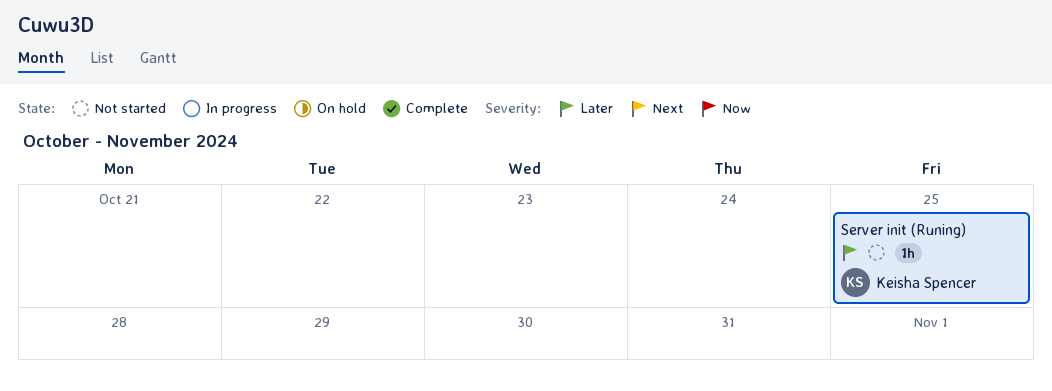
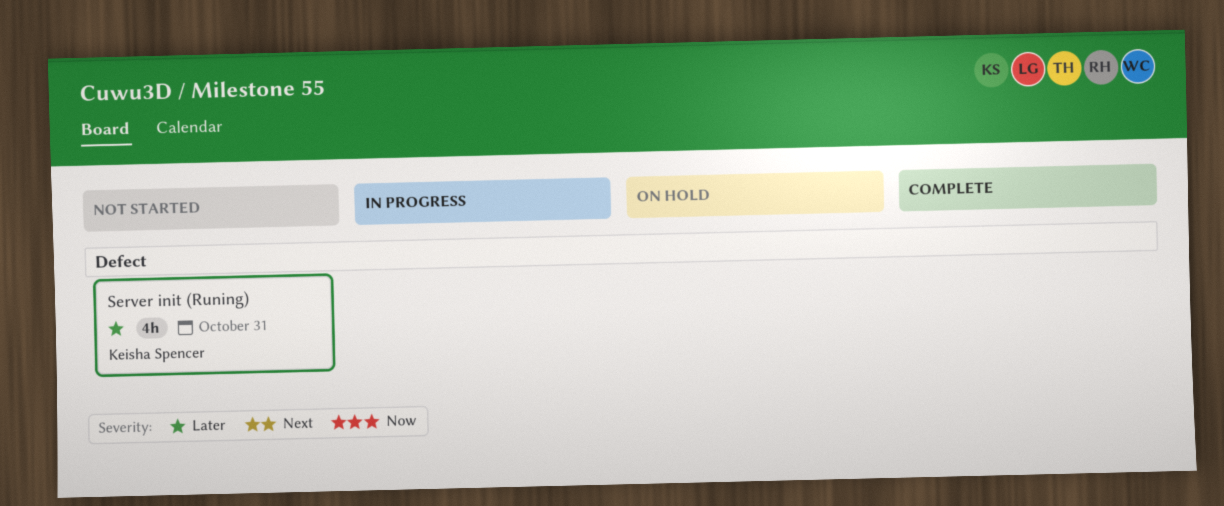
Server init (Runing), estimate: 1h -> 4h
Server init (Runing), due: Oct 25 -> Oct 31

